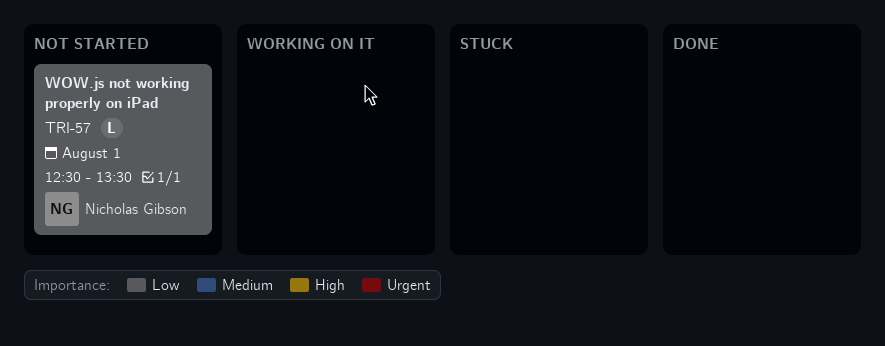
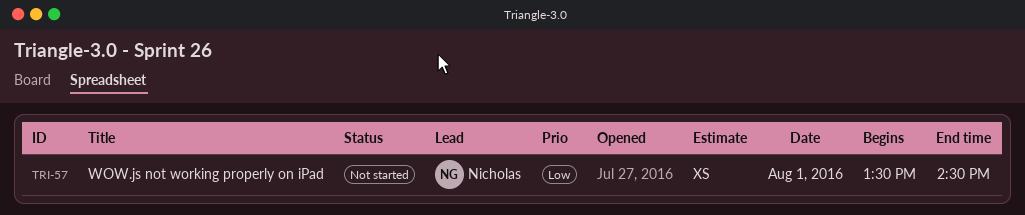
TRI-57, estimate: L -> XS
TRI-57, begins: 12:30 -> 13:30
TRI-57, ends: 13:30 -> 14:30

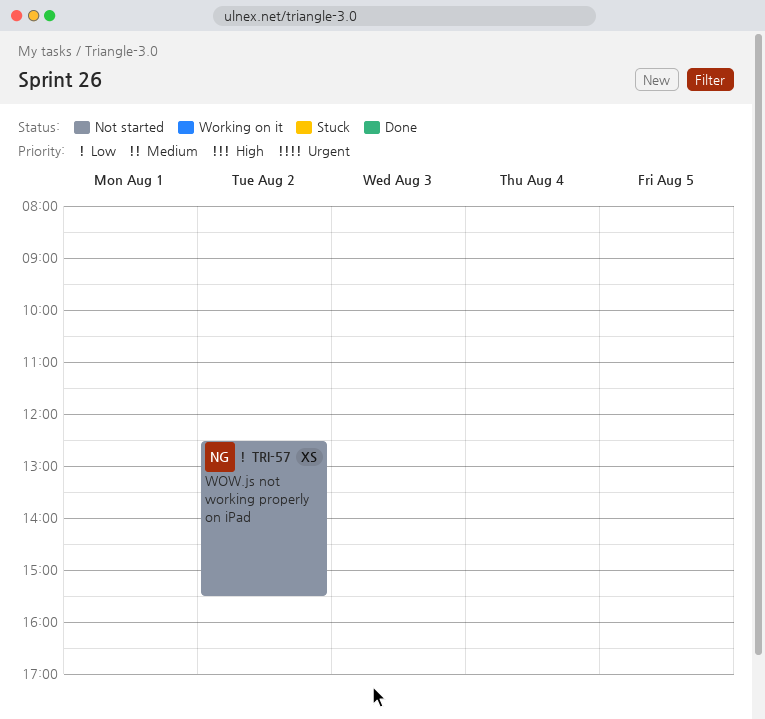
TRI-57, day: Aug 1 -> Aug 2
TRI-57, begins: 13:30 -> 12:30
TRI-57, ends: 14:30 -> 15:30

